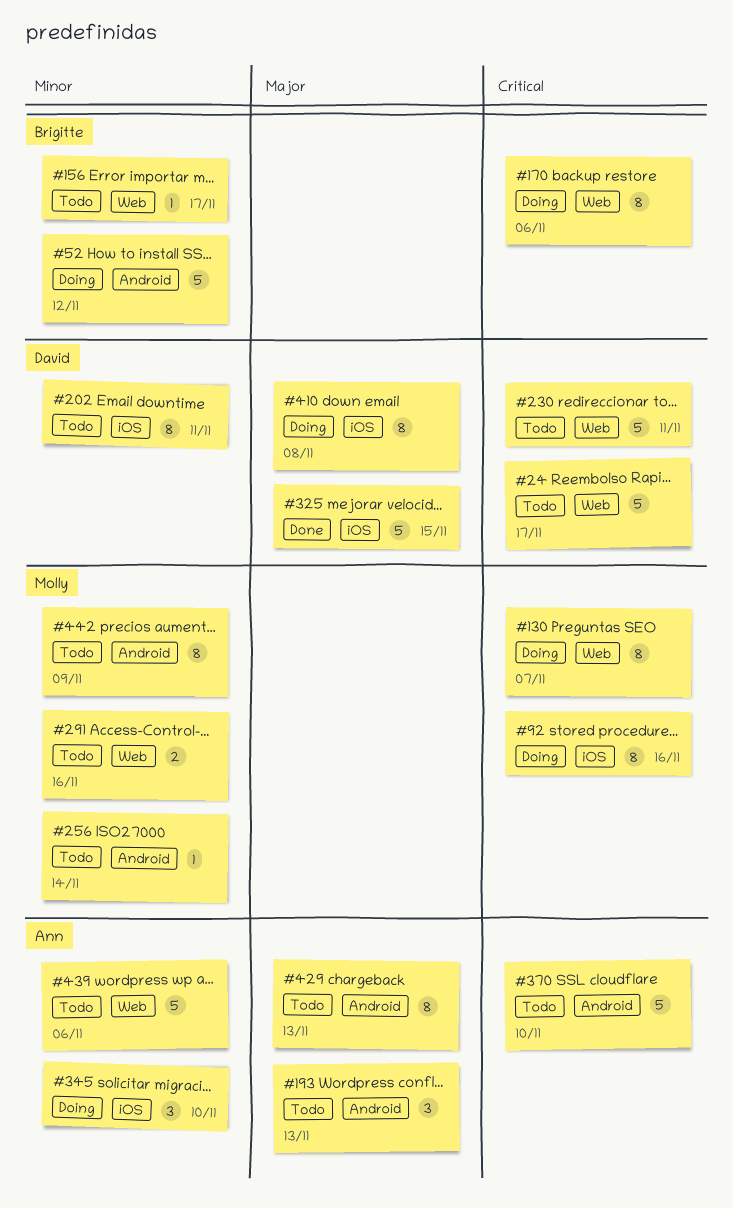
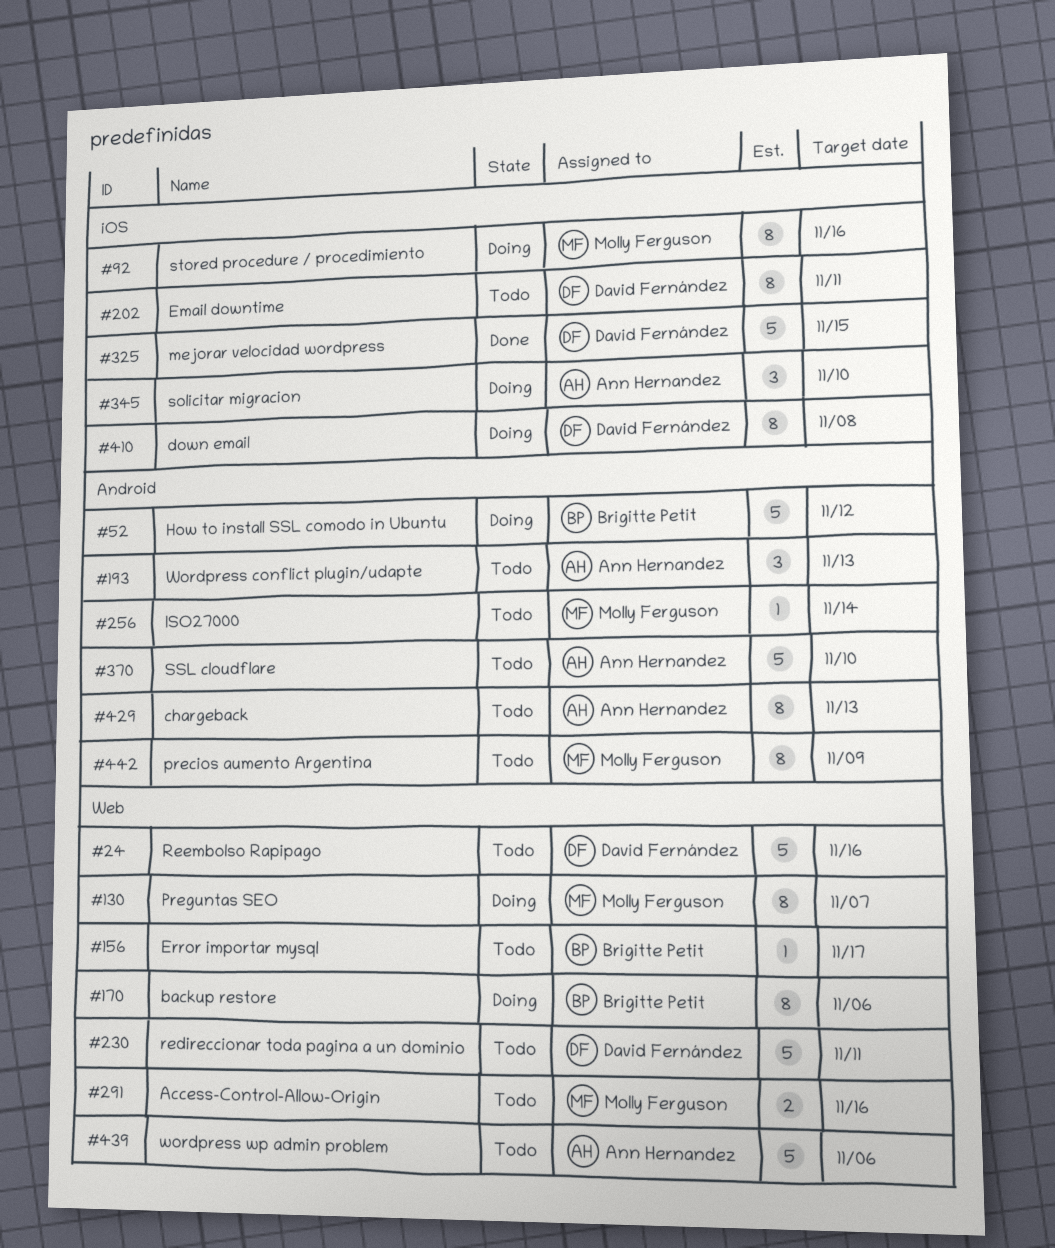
#24, due: Nov 17 -> Nov 16

